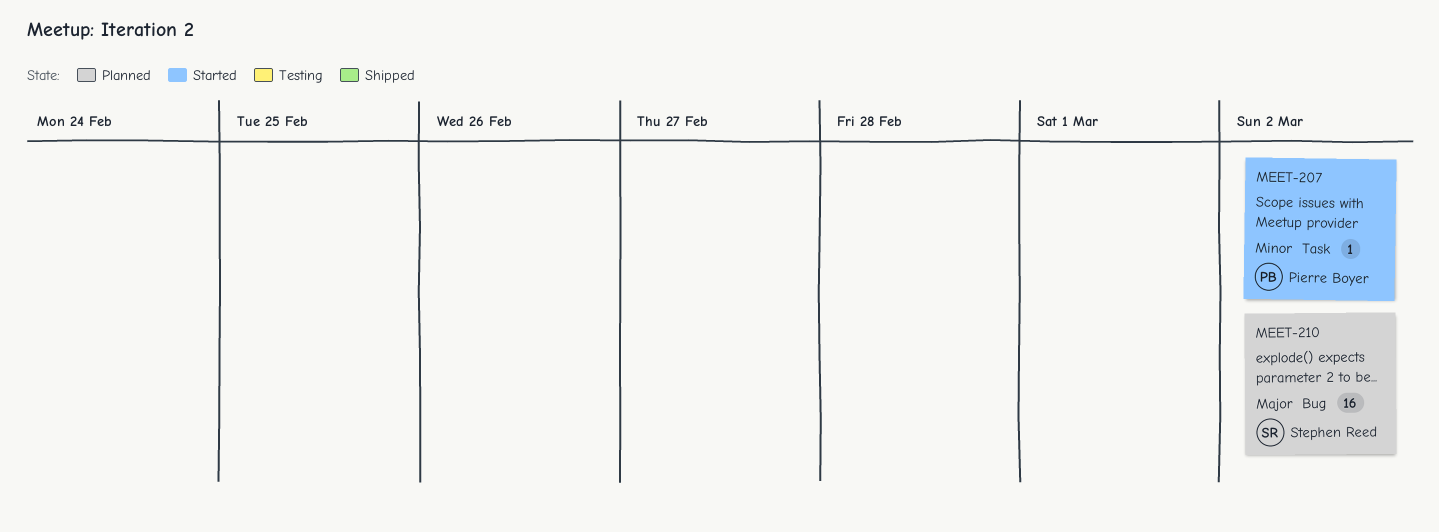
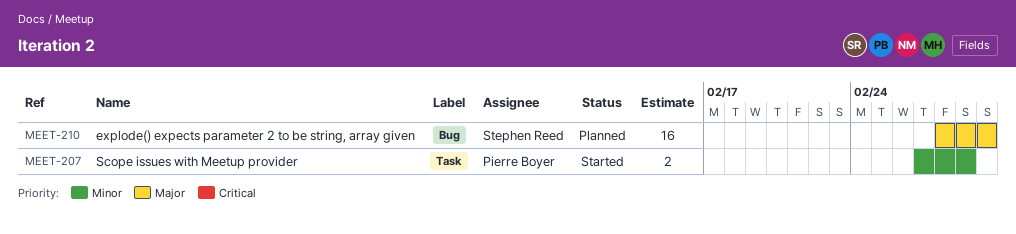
MEET-207, estimate: 1 -> 2
MEET-207, due: Mar 2 -> Mar 1

